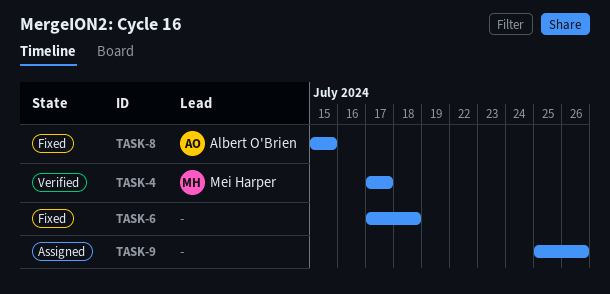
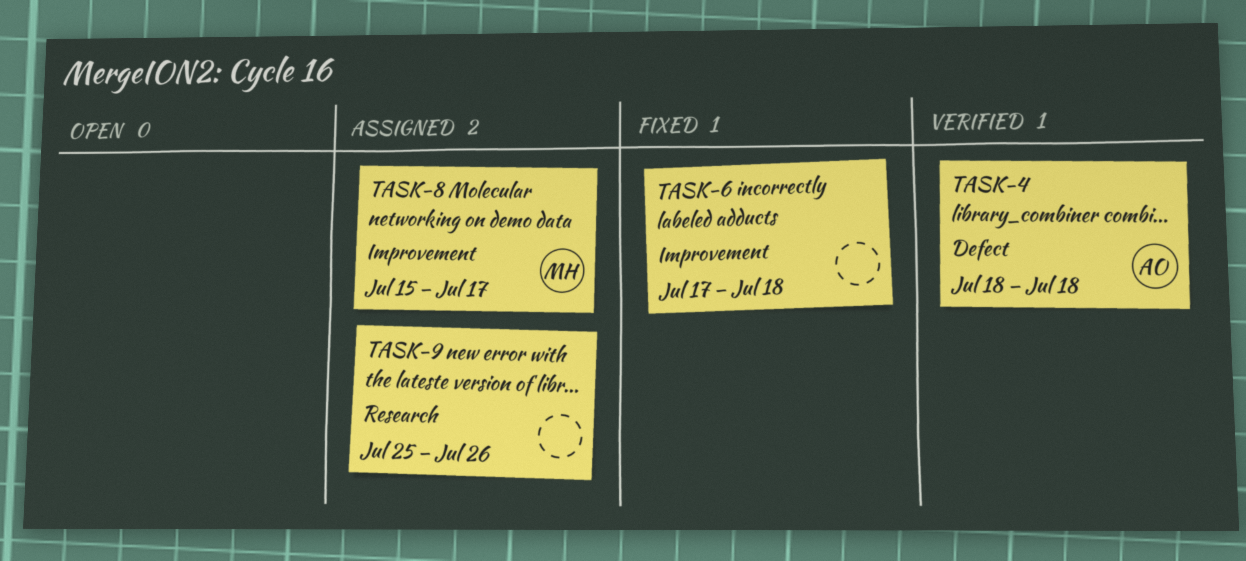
TASK-4, owner: Mei Harper -> Albert O'Brien
TASK-4, start: Jul 17 -> Jul 18
TASK-4, due: Jul 17 -> Jul 18
TASK-8, status: Fixed -> Assigned
TASK-8, owner: Albert O'Brien -> Mei Harper
TASK-8, due: Jul 15 -> Jul 17

